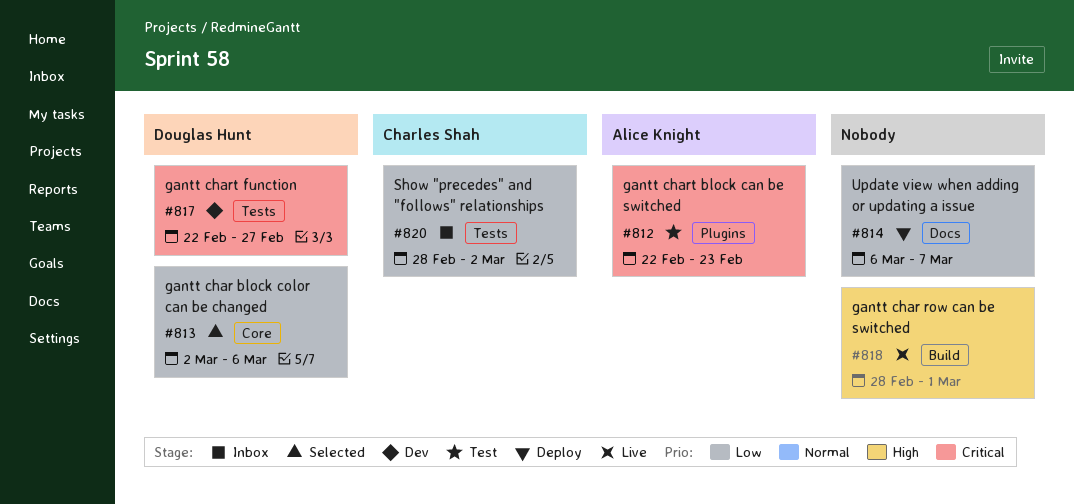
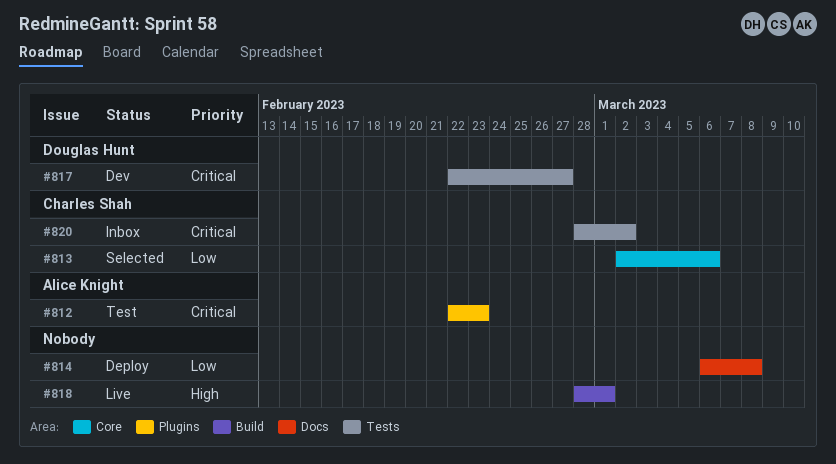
#813, owner: Douglas Hunt -> Charles Shah
#814, due: Mar 7 -> Mar 8
#820, priority: Low -> Critical

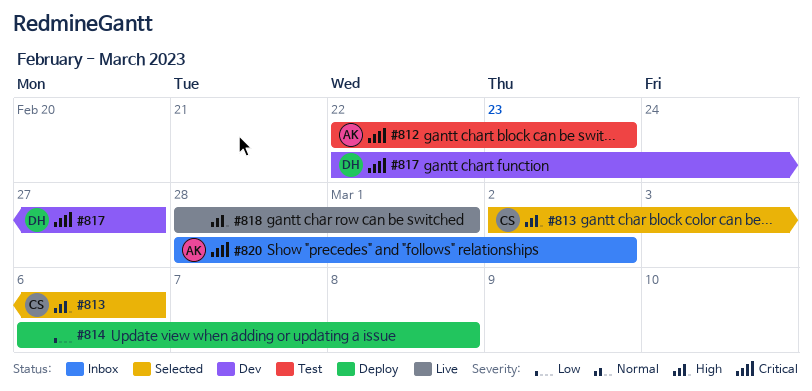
#813, priority: Low -> High
#820, owner: Charles Shah -> Alice Knight

